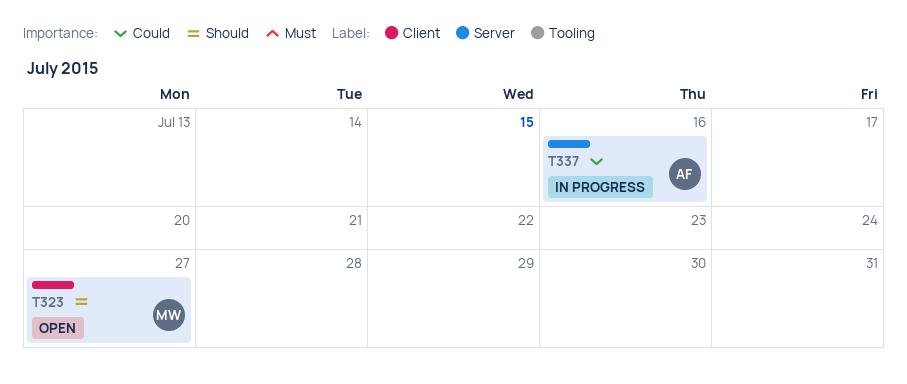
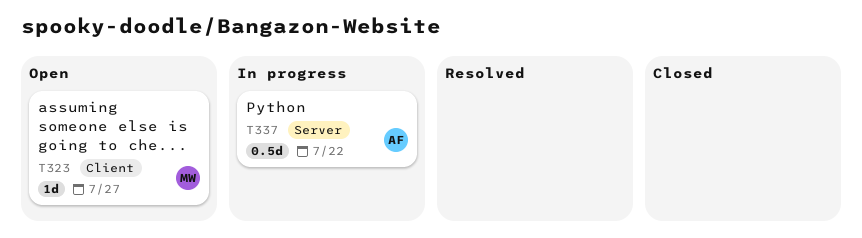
T337, due: Jul 16 -> Jul 22

